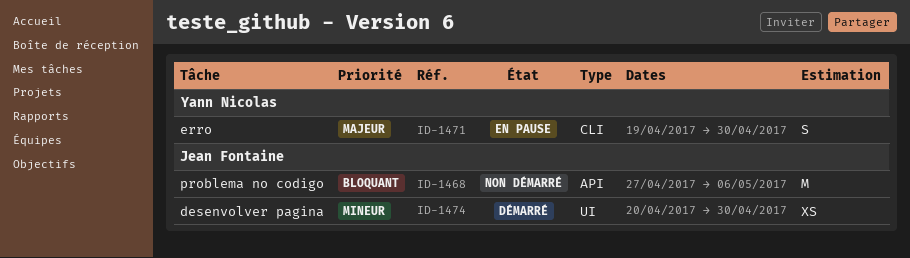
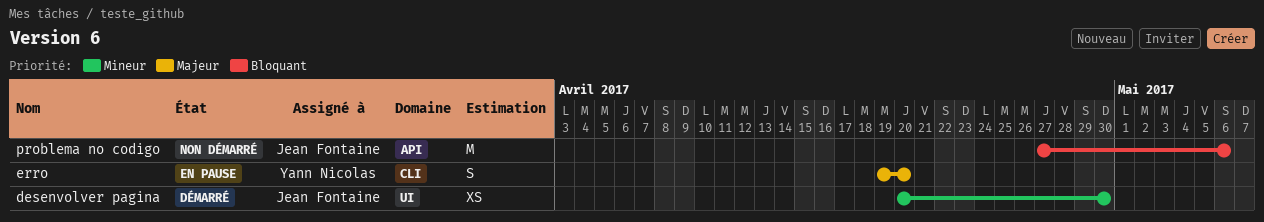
erro, due: Apr 30 -> Apr 20

